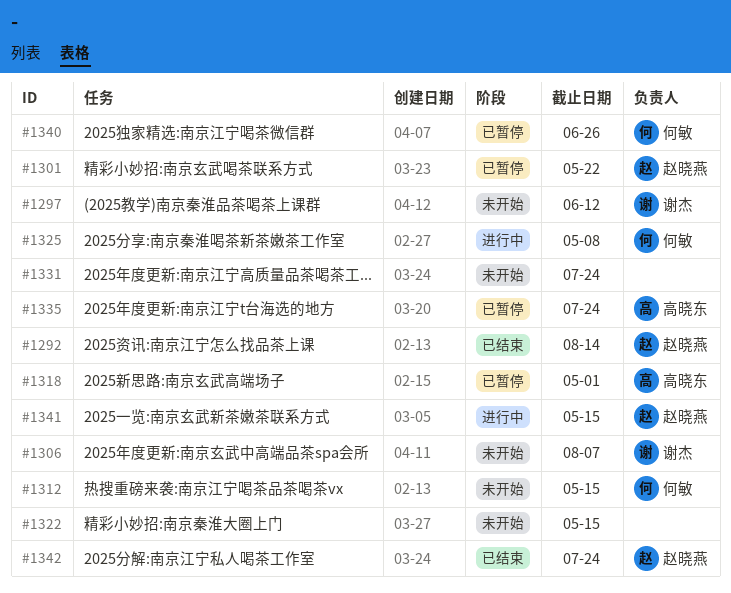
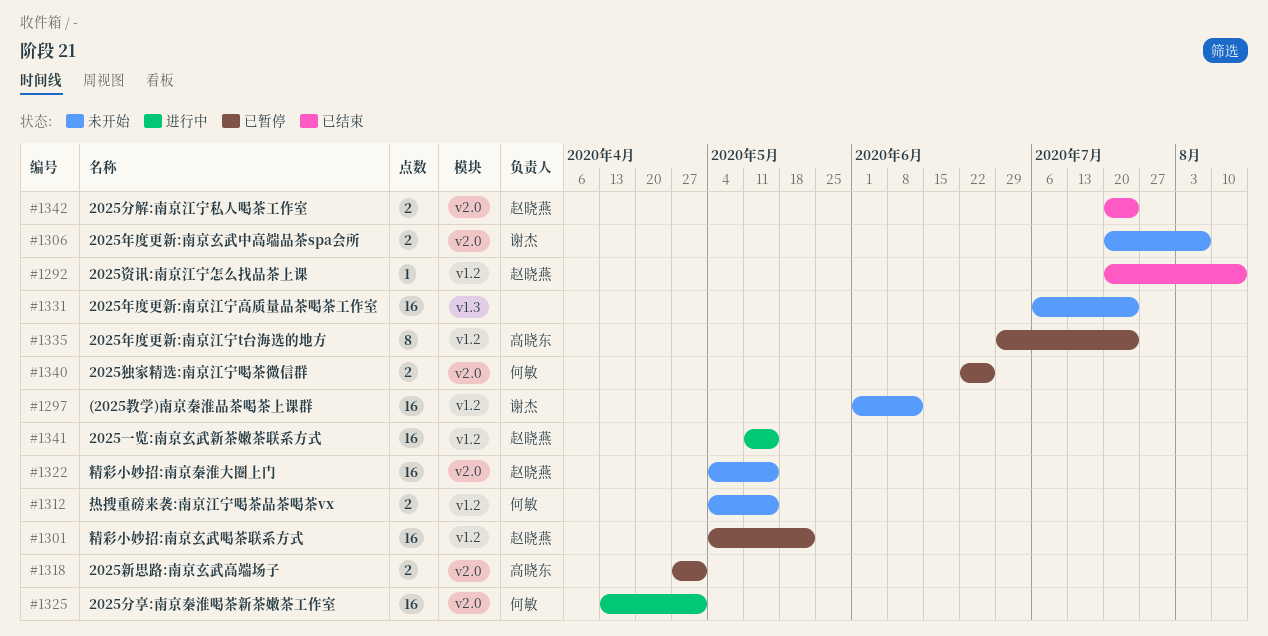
#1322, owner: none -> 赵晓燕
#1325, due: May 8 -> May 1

